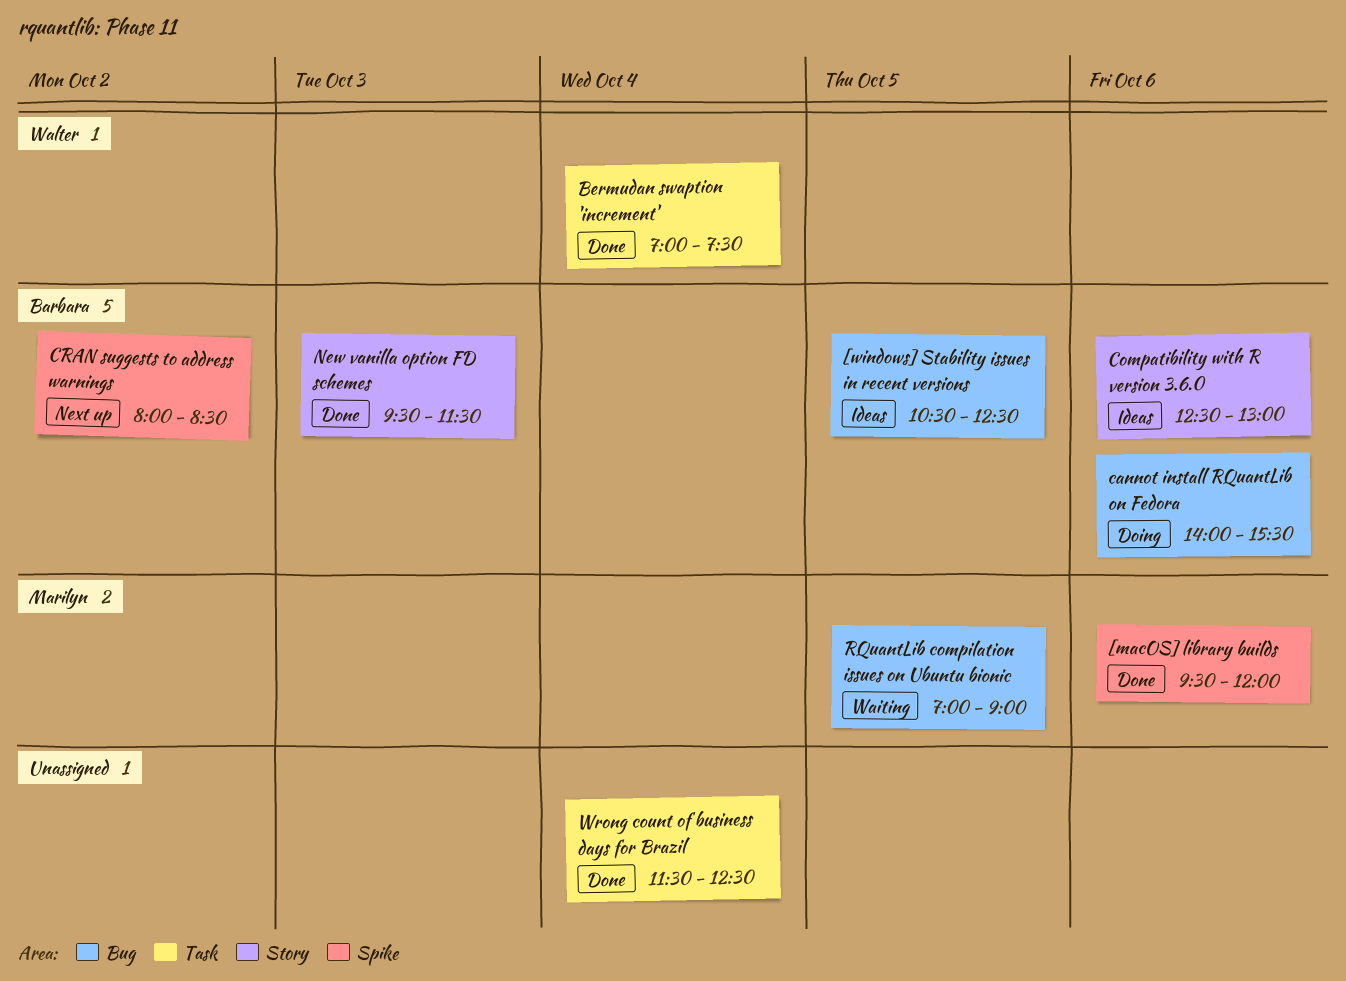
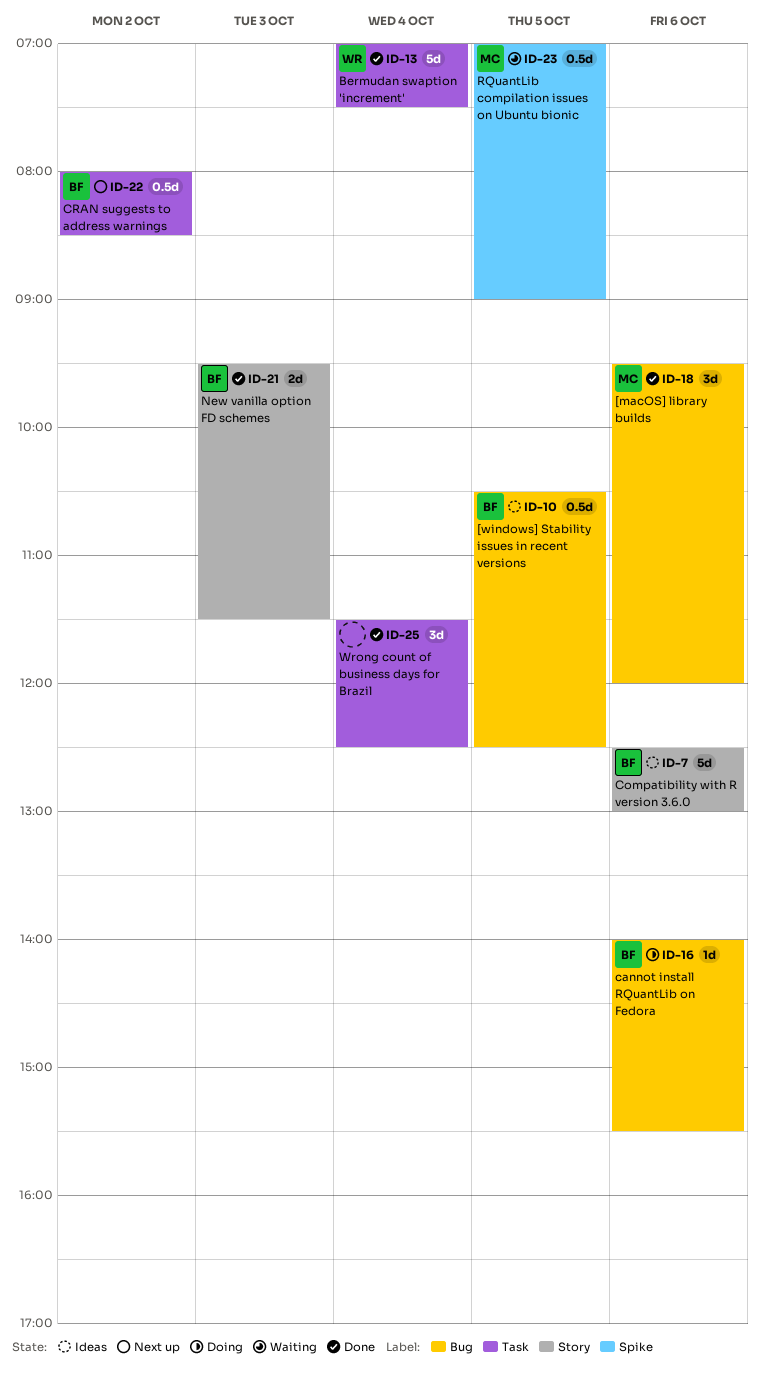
[macOS] library builds, label: Spike -> Bug
CRAN suggests to address warnings, label: Spike -> Task
RQuantLib compilation issues on Ubuntu bionic, label: Bug -> Spike

